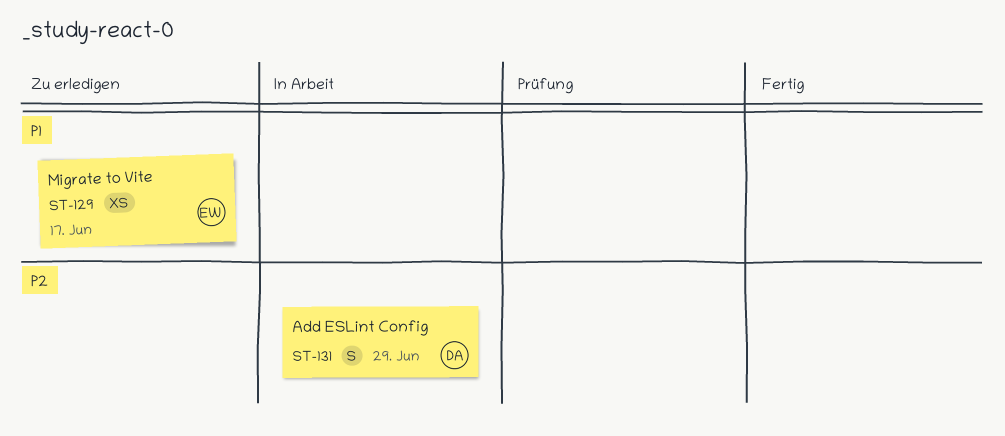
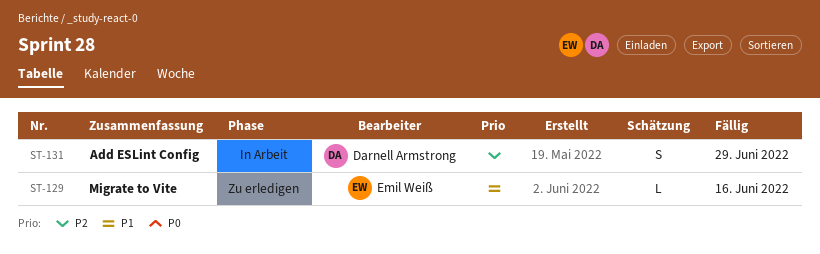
ST-129, estimate: XS -> L
ST-129, due: Jun 17 -> Jun 16

